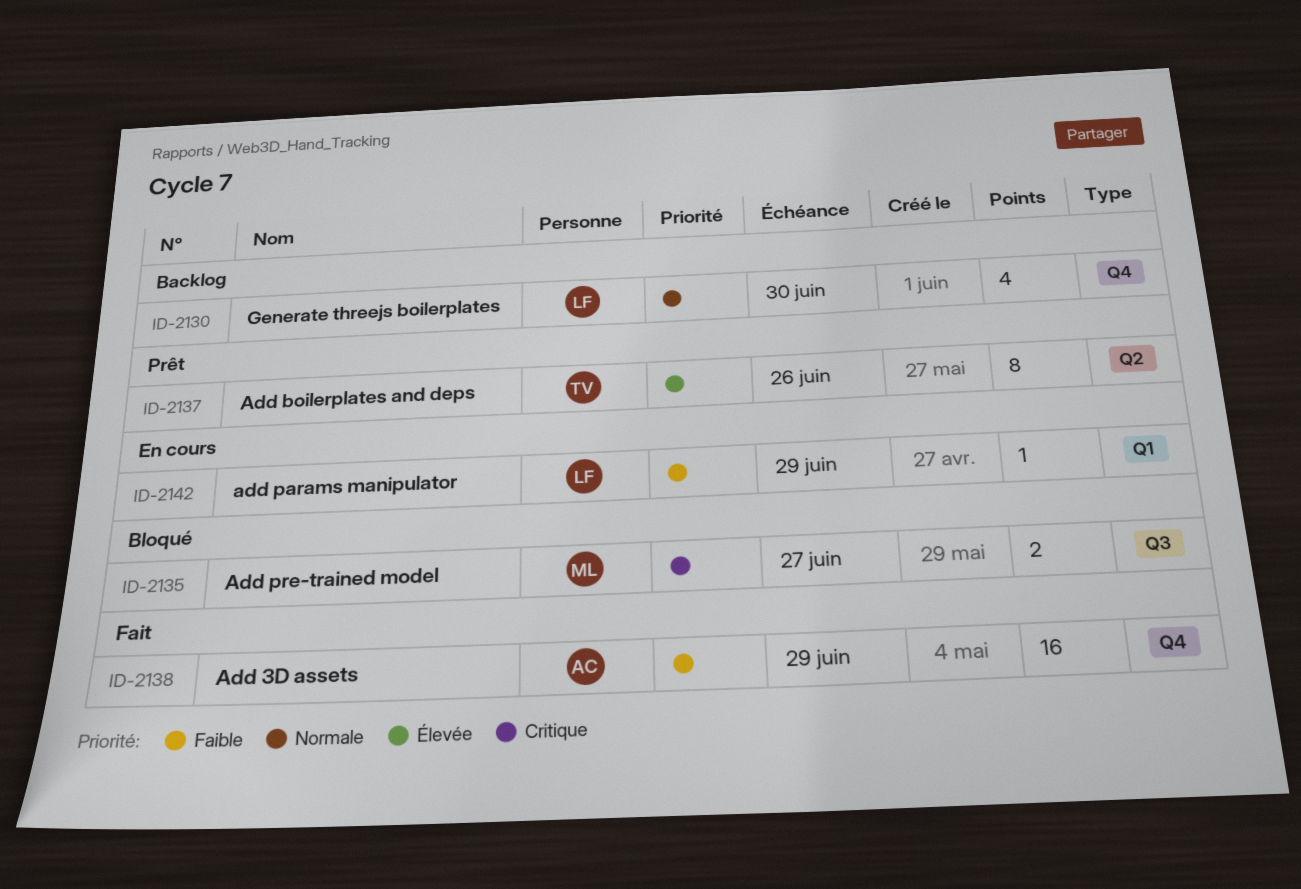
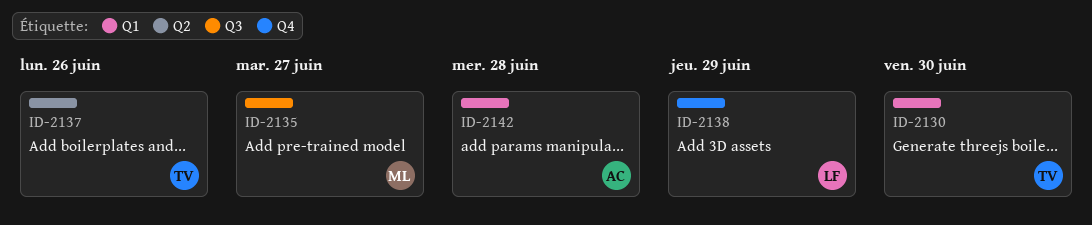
ID-2130, owner: LF -> TV
ID-2130, label: Q4 -> Q1
ID-2138, owner: AC -> LF
ID-2142, owner: LF -> AC
ID-2142, due: Jun 29 -> Jun 28

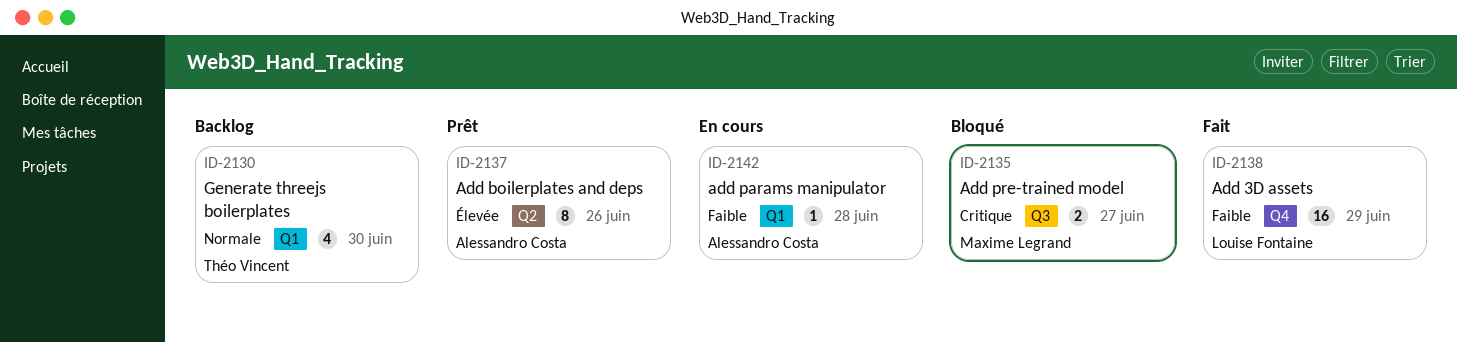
ID-2137, owner: Théo Vincent -> Alessandro Costa

